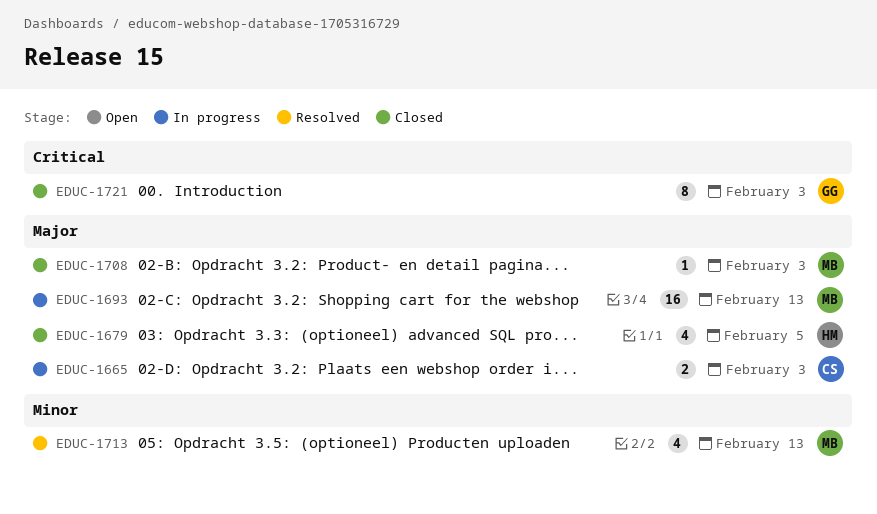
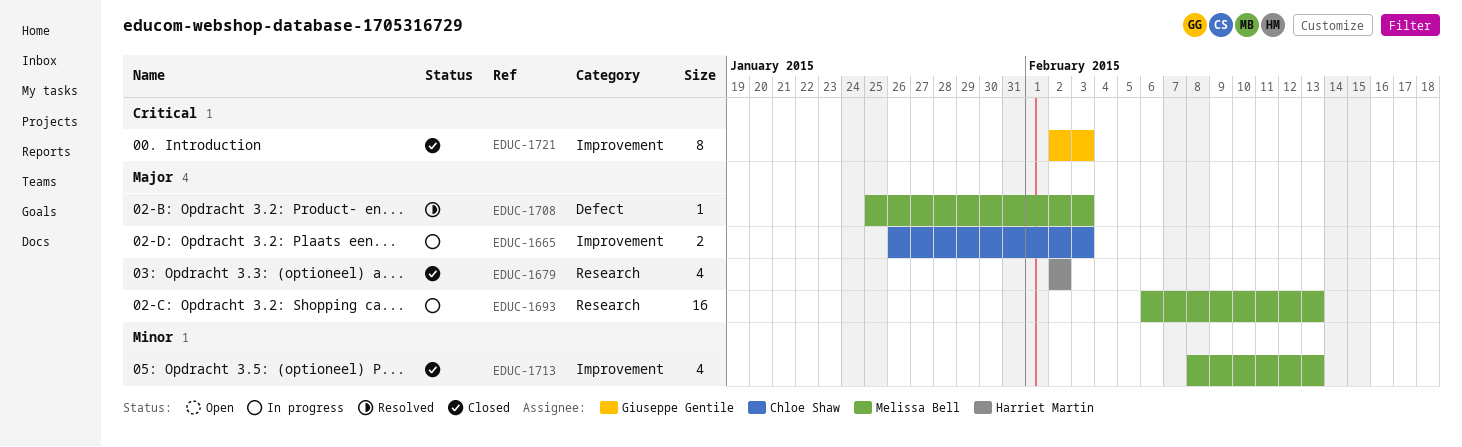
EDUC-1679, due: Feb 5 -> Feb 2
EDUC-1708, status: Closed -> Resolved
EDUC-1713, status: Resolved -> Closed

